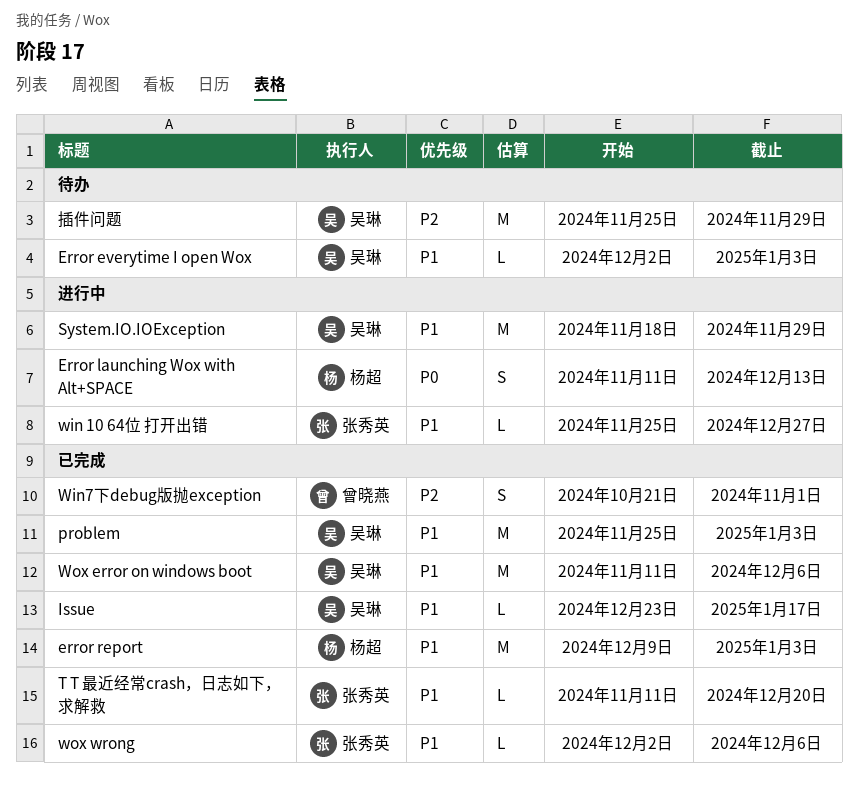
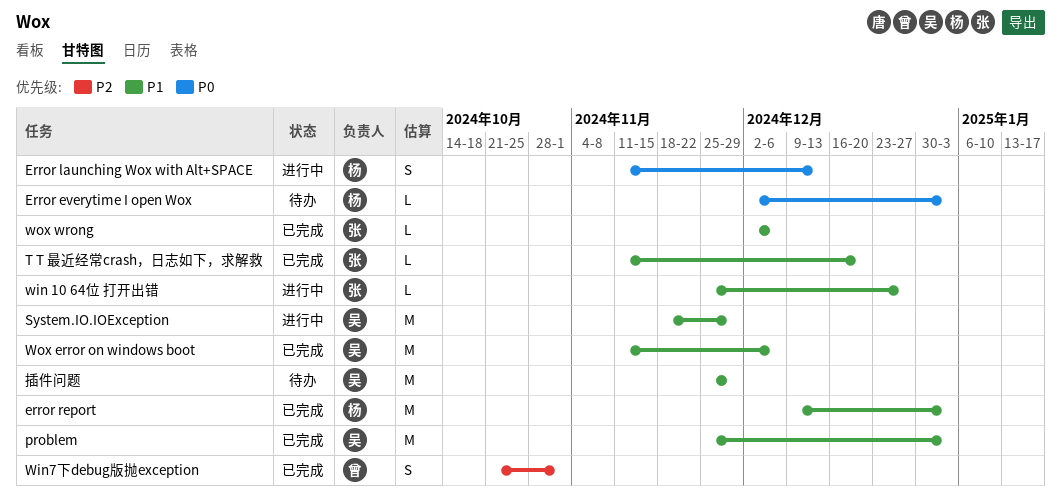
Error everytime I open Wox, owner: 吴琳 -> 杨超
Error everytime I open Wox, priority: P1 -> P0
Issue: present -> none
插件问题, priority: P2 -> P1

